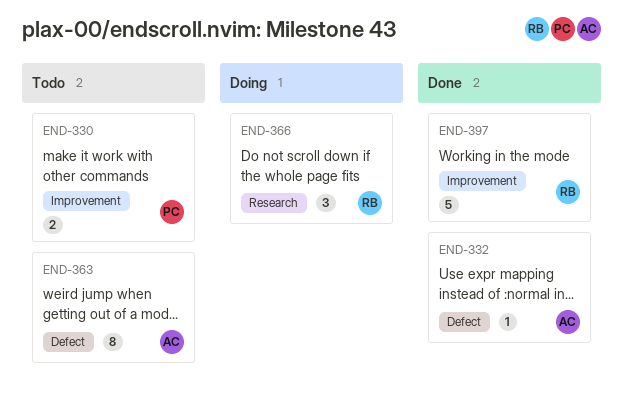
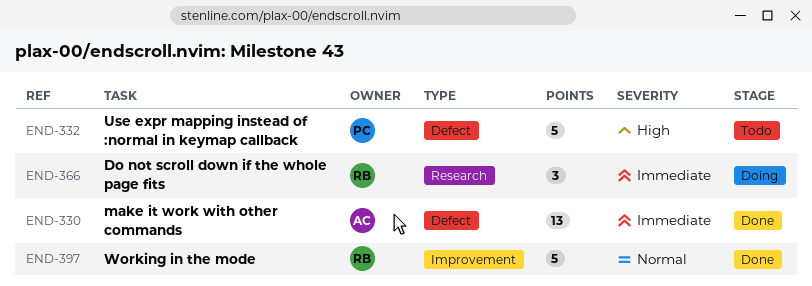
END-330, status: Todo -> Done
END-330, owner: PC -> AC
END-330, label: Improvement -> Defect
END-330, estimate: 2 -> 13
END-332, status: Done -> Todo
END-332, owner: AC -> PC
END-332, estimate: 1 -> 5
END-363: present -> none

